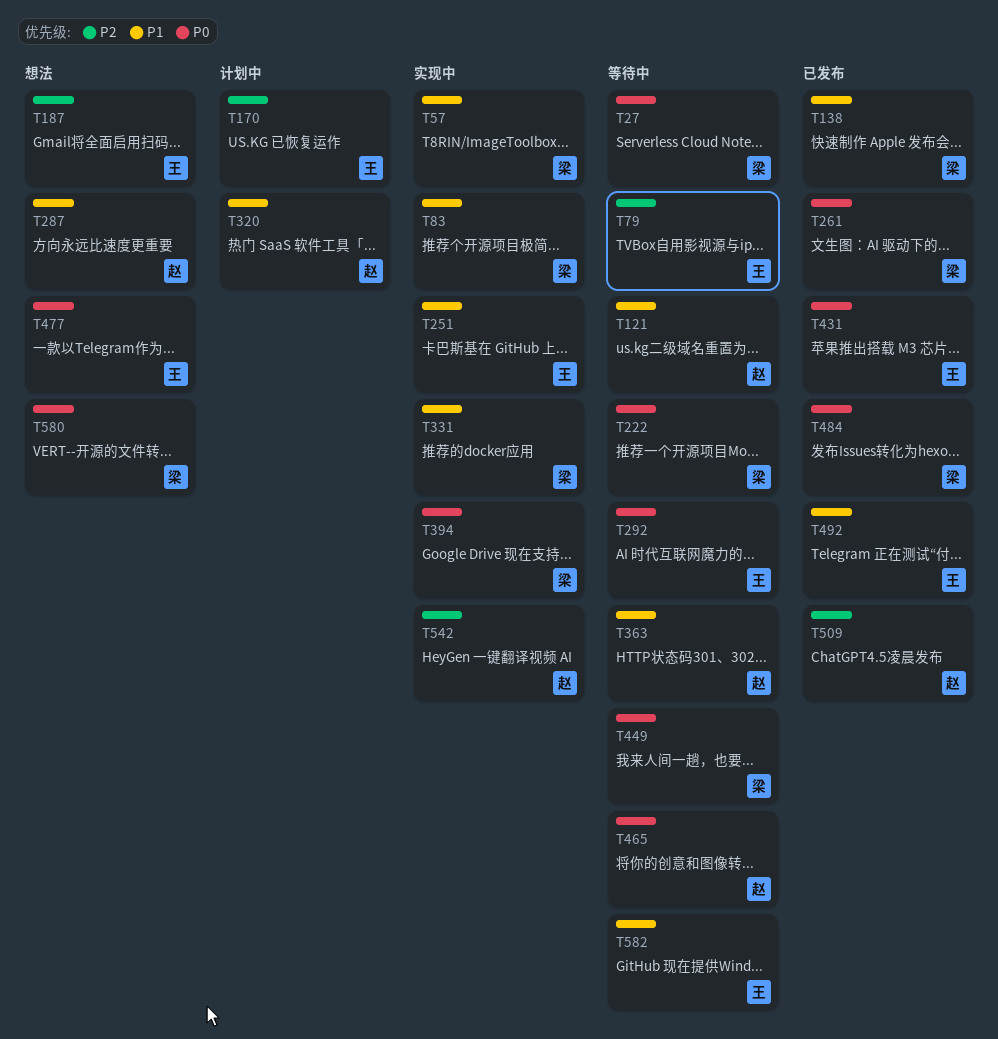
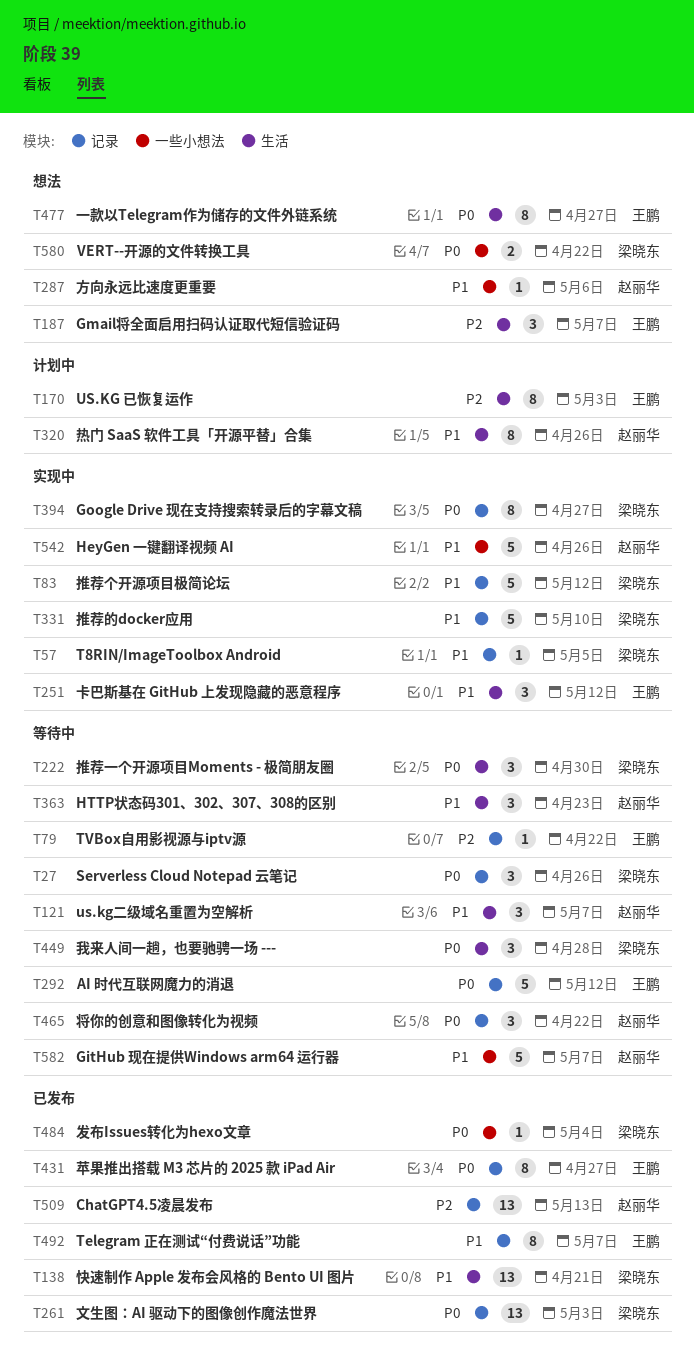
T542, priority: P2 -> P1
T582, owner: 王鹏 -> 赵丽华

